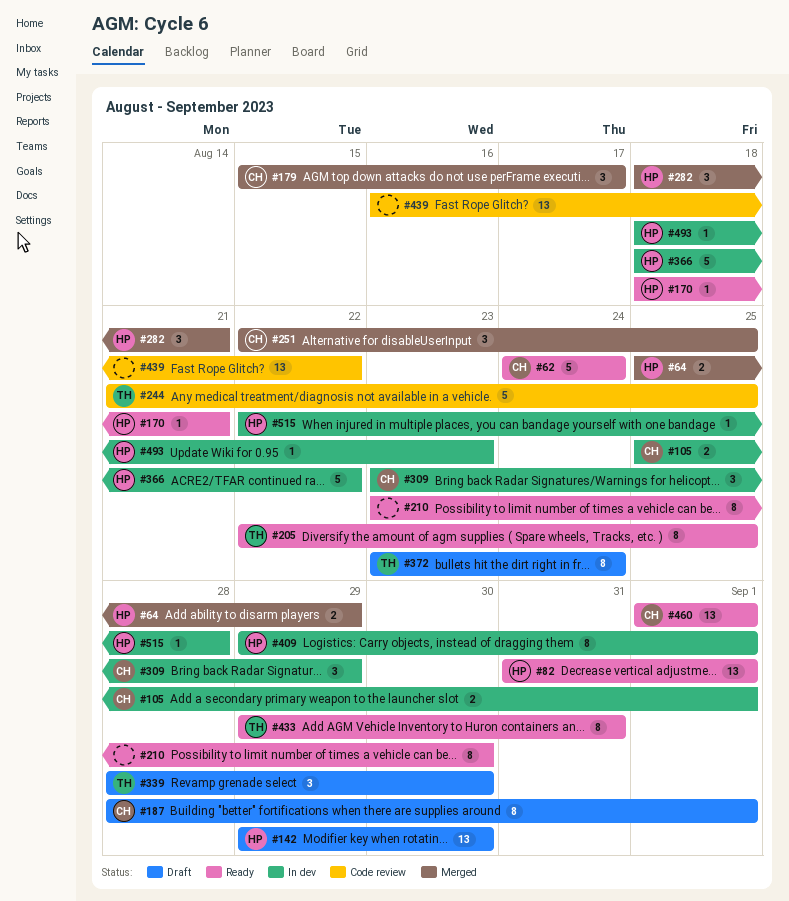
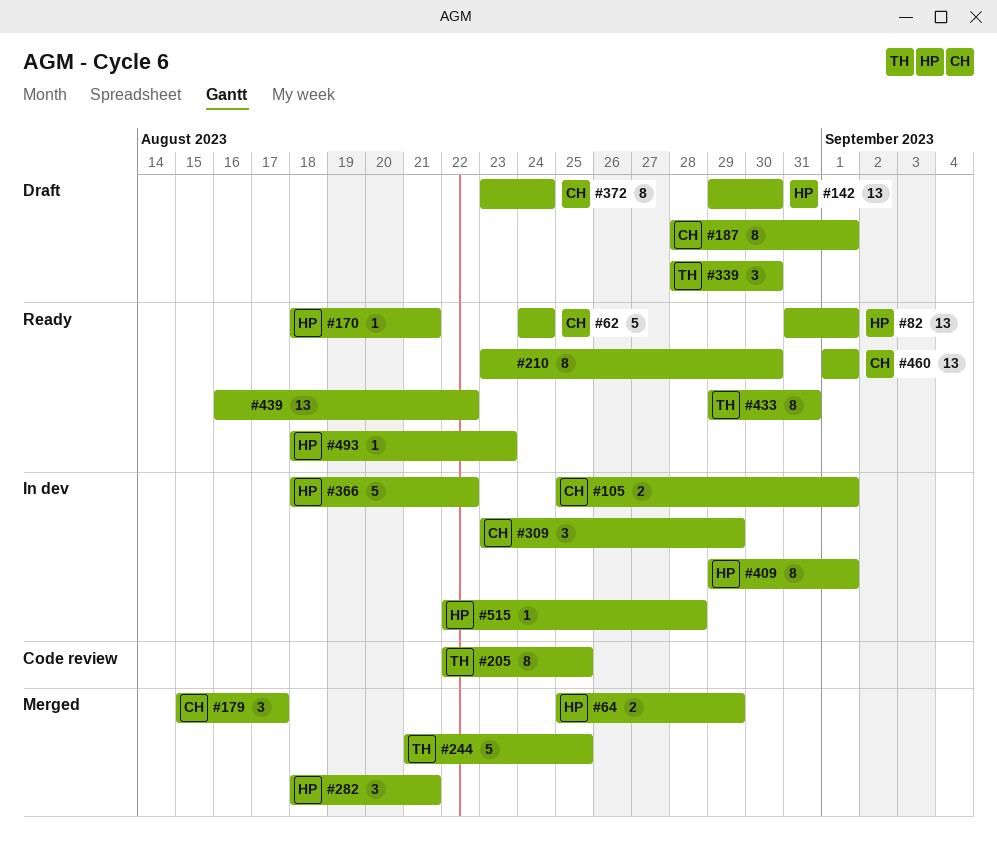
#205, status: Ready -> Code review
#244, status: Code review -> Merged
#251: present -> none
#372, owner: TH -> CH
#439, status: Code review -> Ready
#493, status: In dev -> Ready

